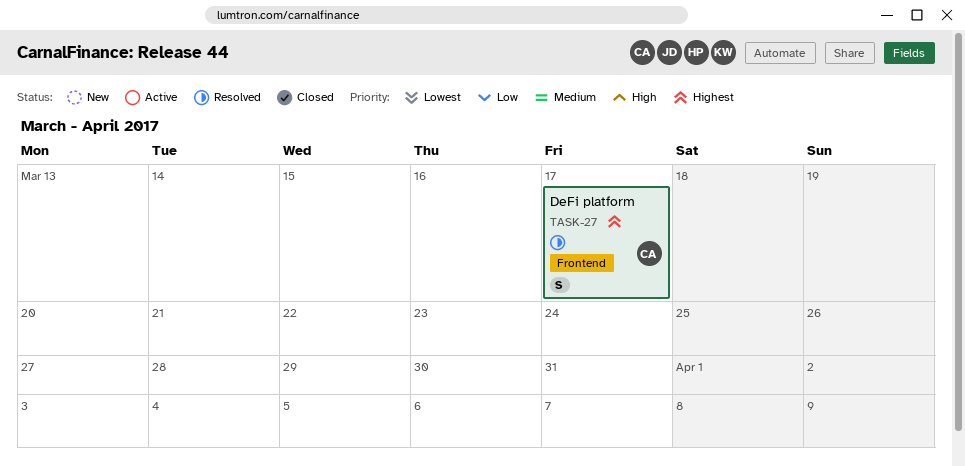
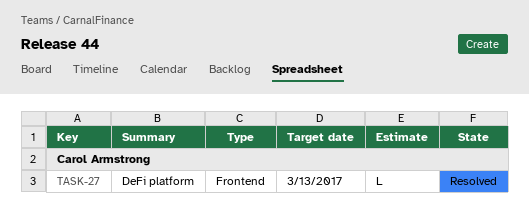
TASK-27, estimate: S -> L
TASK-27, due: Mar 17 -> Mar 13

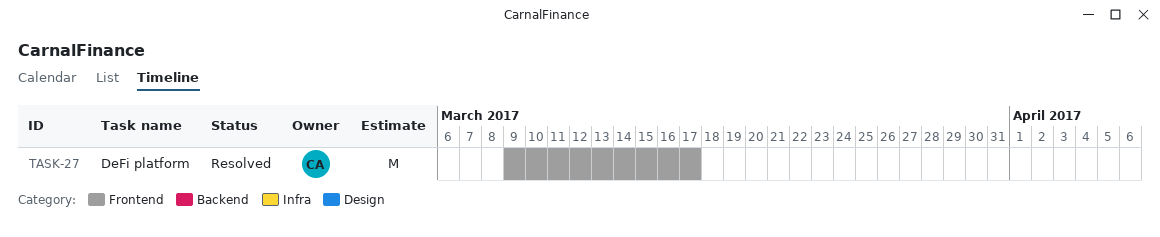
TASK-27, estimate: L -> M
TASK-27, due: Mar 13 -> Mar 17

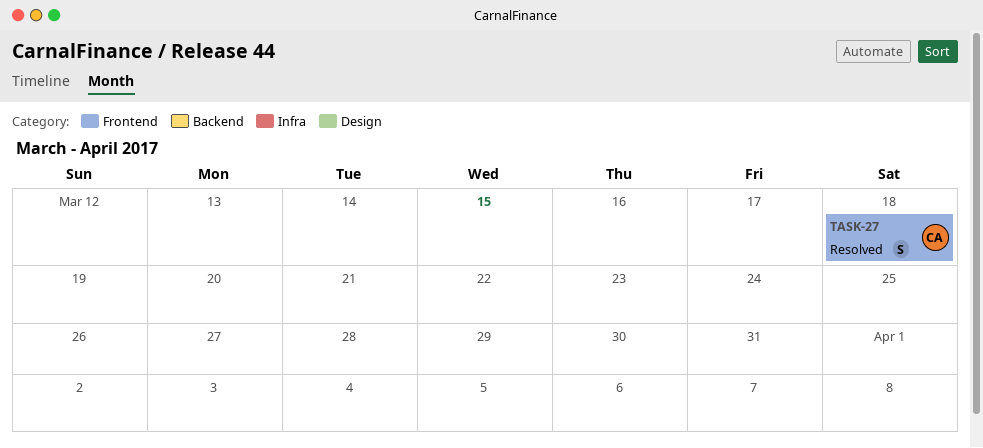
TASK-27, estimate: M -> S
TASK-27, due: Mar 17 -> Mar 18

